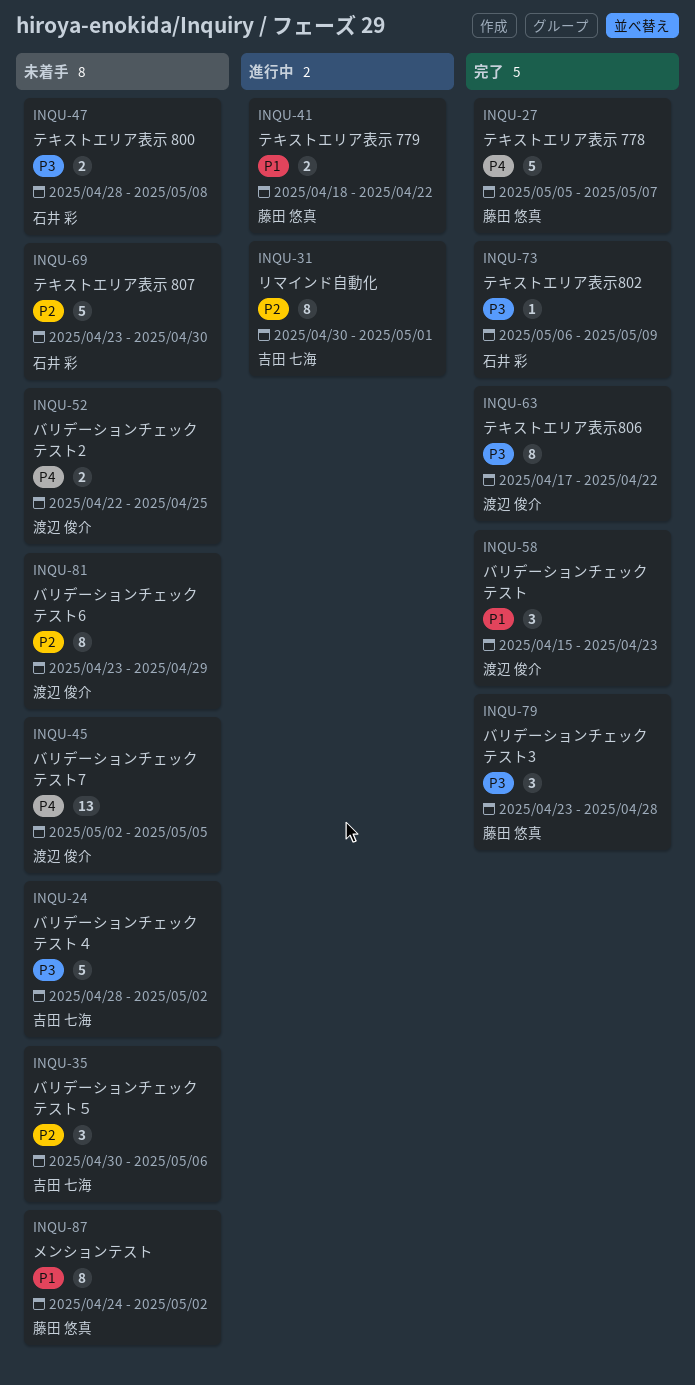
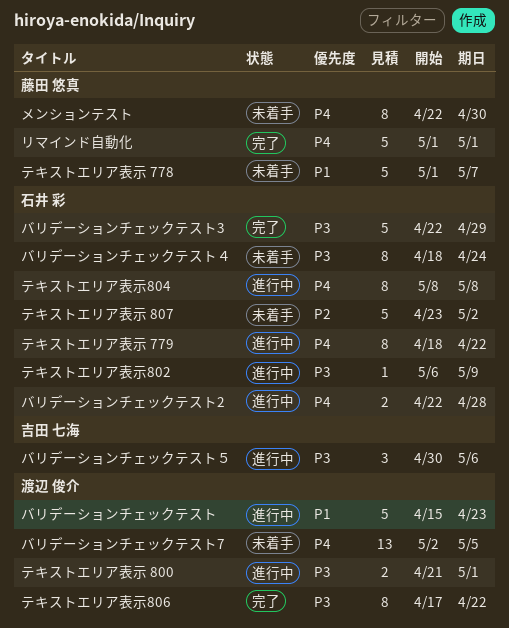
テキストエリア表示 778, status: 完了 -> 未着手
テキストエリア表示 778, priority: P4 -> P1
テキストエリア表示 778, start: May 5 -> May 1
テキストエリア表示 779, owner: 藤田 悠真 -> 石井 彩
テキストエリア表示 779, priority: P1 -> P4
テキストエリア表示 779, estimate: 2 -> 8
テキストエリア表示 800, status: 未着手 -> 進行中
テキストエリア表示 800, owner: 石井 彩 -> 渡辺 俊介
テキストエリア表示 800, start: Apr 28 -> Apr 21
テキストエリア表示 800, due: May 8 -> May 1
テキストエリア表示 807, due: Apr 30 -> May 2
テキストエリア表示802, status: 完了 -> 進行中
テキストエリア表示804: none -> present
バリデーションチェックテスト, status: 完了 -> 進行中
バリデーションチェックテスト, estimate: 3 -> 5
バリデーションチェックテスト2, status: 未着手 -> 進行中
バリデーションチェックテスト2, owner: 渡辺 俊介 -> 石井 彩
バリデーションチェックテスト2, due: Apr 25 -> Apr 28
バリデーションチェックテスト3, owner: 藤田 悠真 -> 石井 彩
バリデーションチェックテスト3, estimate: 3 -> 5
バリデーションチェックテスト3, start: Apr 23 -> Apr 22
バリデーションチェックテスト3, due: Apr 28 -> Apr 29
バリデーションチェックテスト6: present -> none
バリデーションチェックテスト４, owner: 吉田 七海 -> 石井 彩
バリデーションチェックテスト４, estimate: 5 -> 8
バリデーションチェックテスト４, start: Apr 28 -> Apr 18
バリデーションチェックテスト４, due: May 2 -> Apr 24
バリデーションチェックテスト５, status: 未着手 -> 進行中
バリデーションチェックテスト５, priority: P2 -> P3
メンションテスト, priority: P1 -> P4
メンションテスト, start: Apr 24 -> Apr 22
メンションテスト, due: May 2 -> Apr 30
リマインド自動化, status: 進行中 -> 完了
リマインド自動化, owner: 吉田 七海 -> 藤田 悠真
リマインド自動化, priority: P2 -> P4
リマインド自動化, estimate: 8 -> 5
リマインド自動化, start: Apr 30 -> May 1

